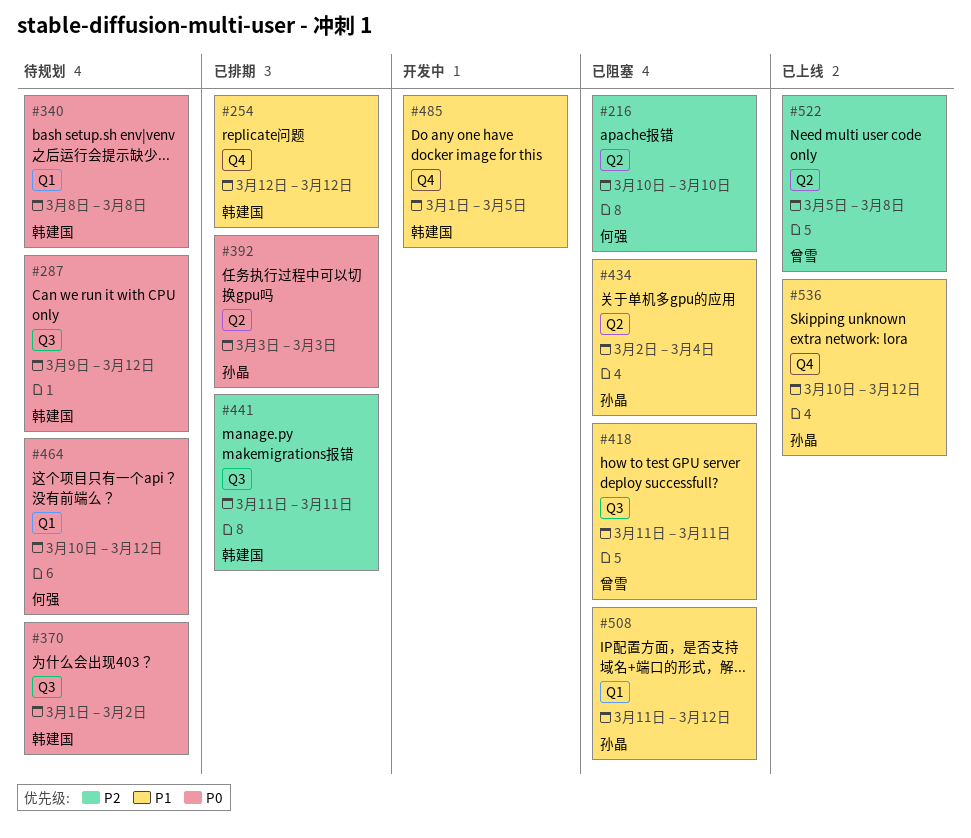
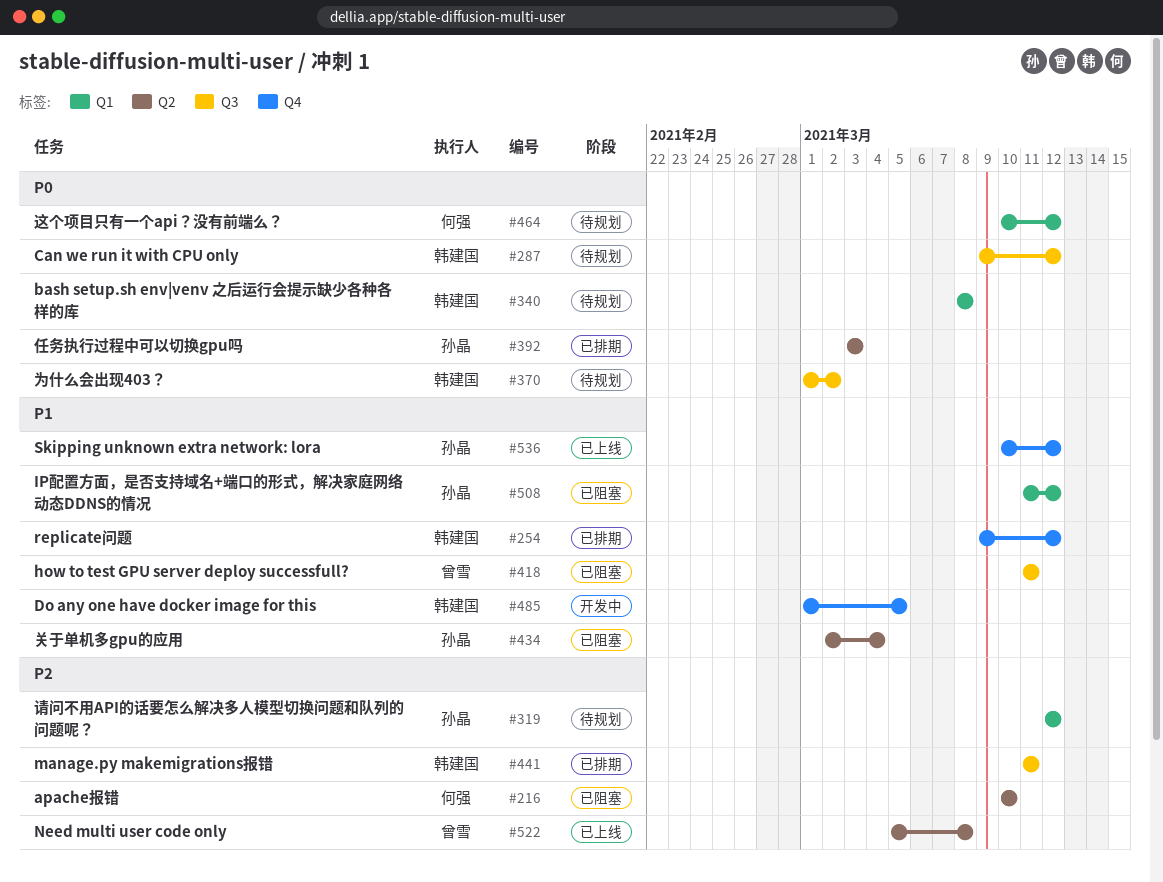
#254, start: Mar 12 -> Mar 9
#319: none -> present

